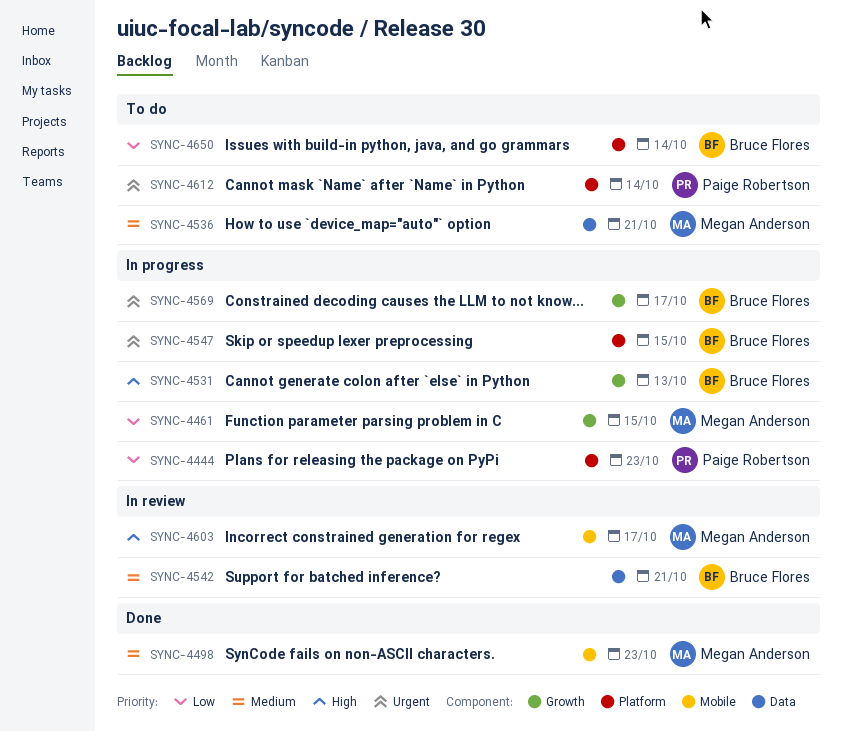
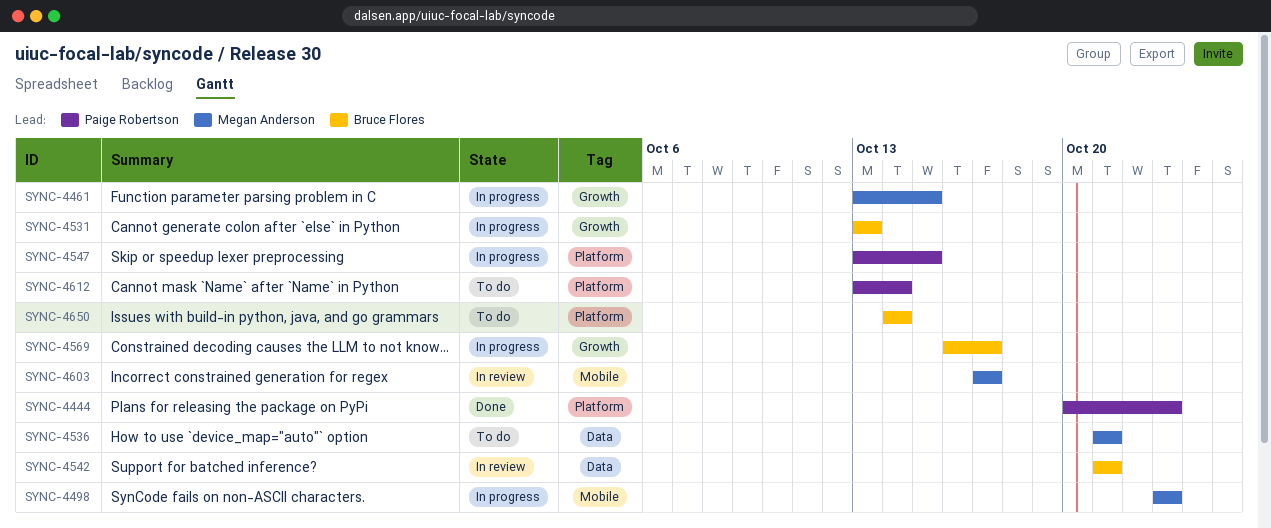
SYNC-4444, status: In progress -> Done
SYNC-4498, status: Done -> In progress
SYNC-4547, owner: Bruce Flores -> Paige Robertson

